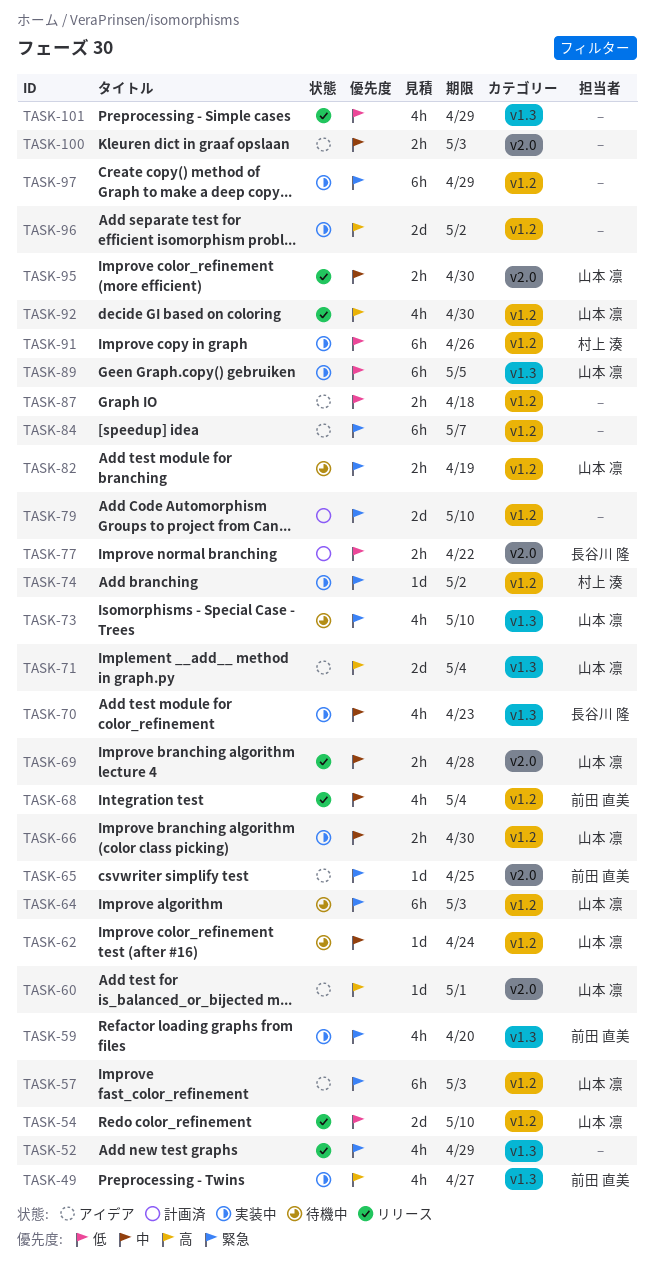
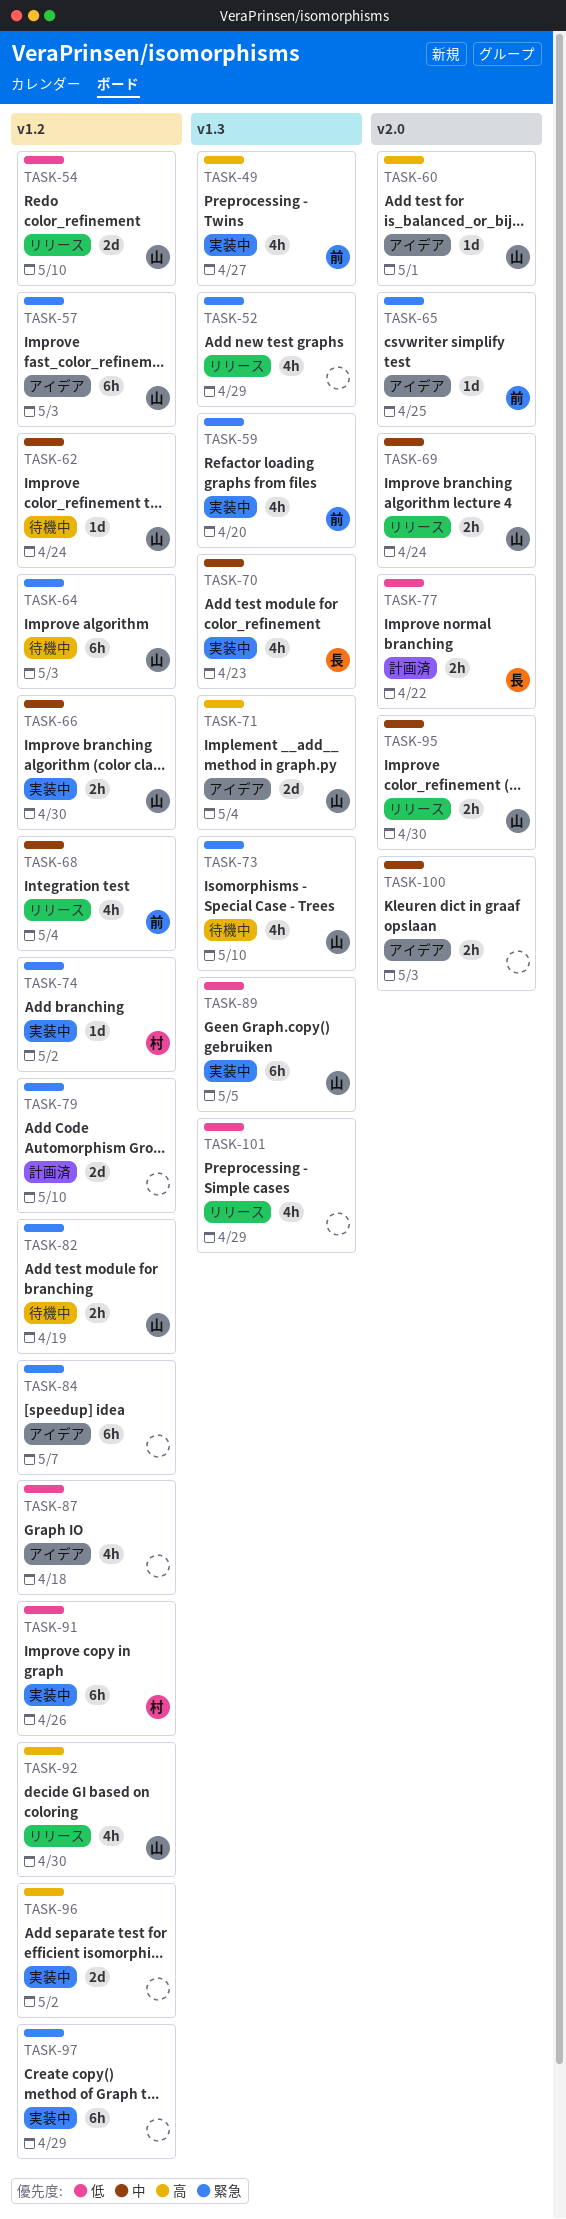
TASK-69, due: Apr 28 -> Apr 24
TASK-87, estimate: 2h -> 4h

